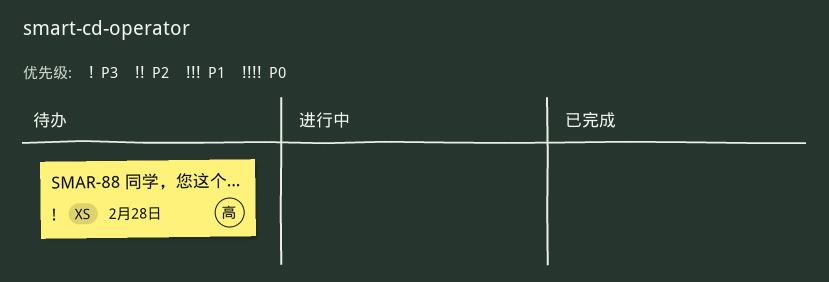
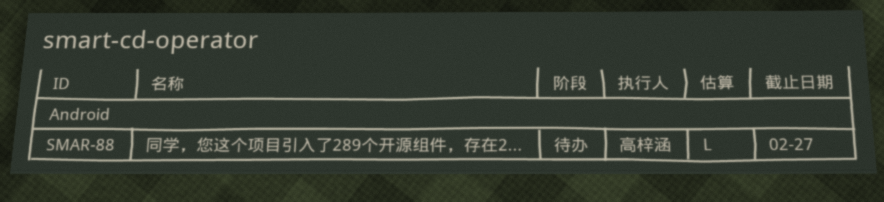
SMAR-88, estimate: XS -> L
SMAR-88, due: Feb 28 -> Feb 27

